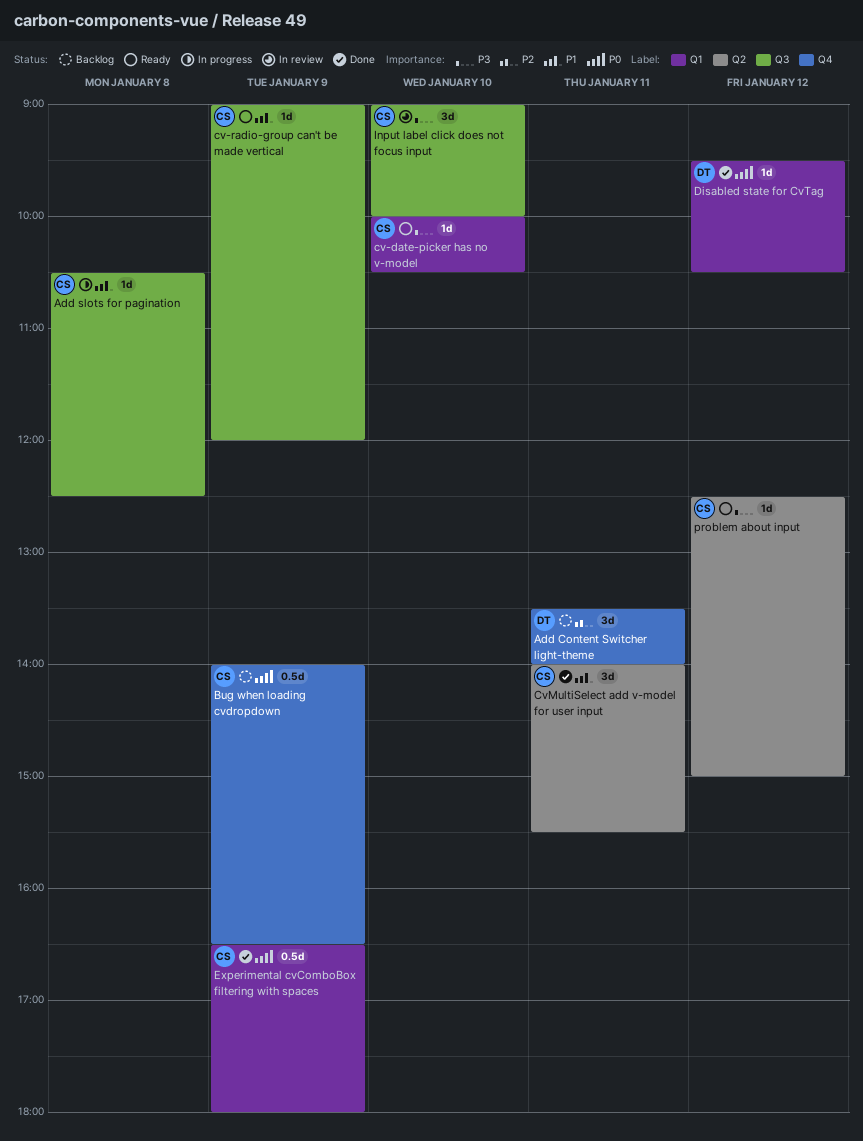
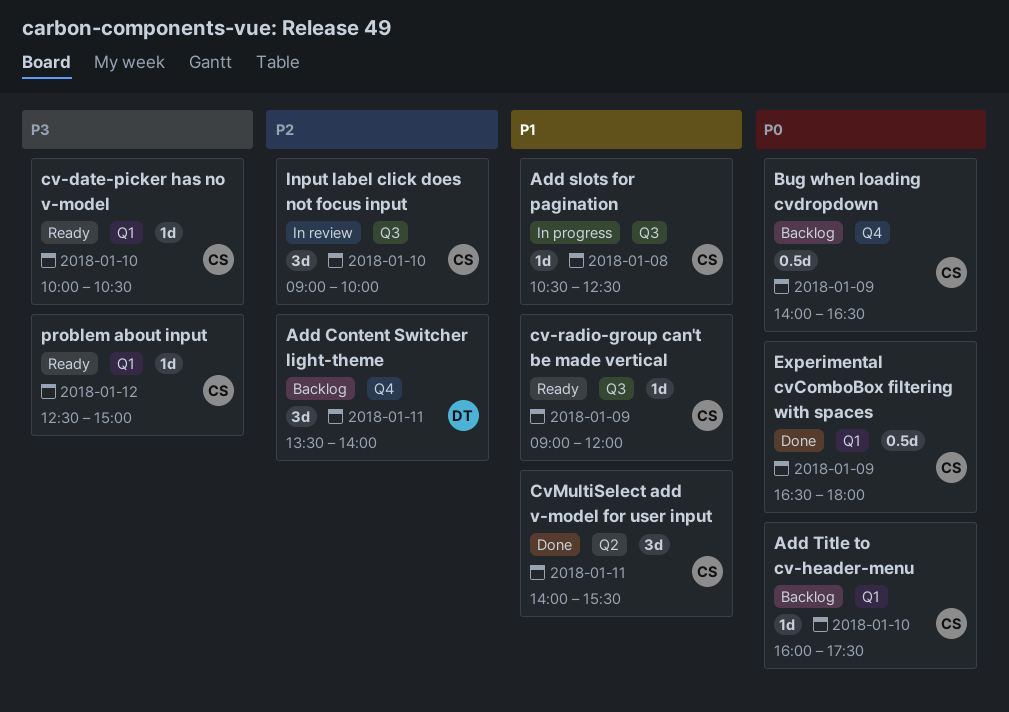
Add Title to cv-header-menu: none -> present
Disabled state for CvTag: present -> none
Input label click does not focus input, priority: P3 -> P2
problem about input, label: Q2 -> Q1

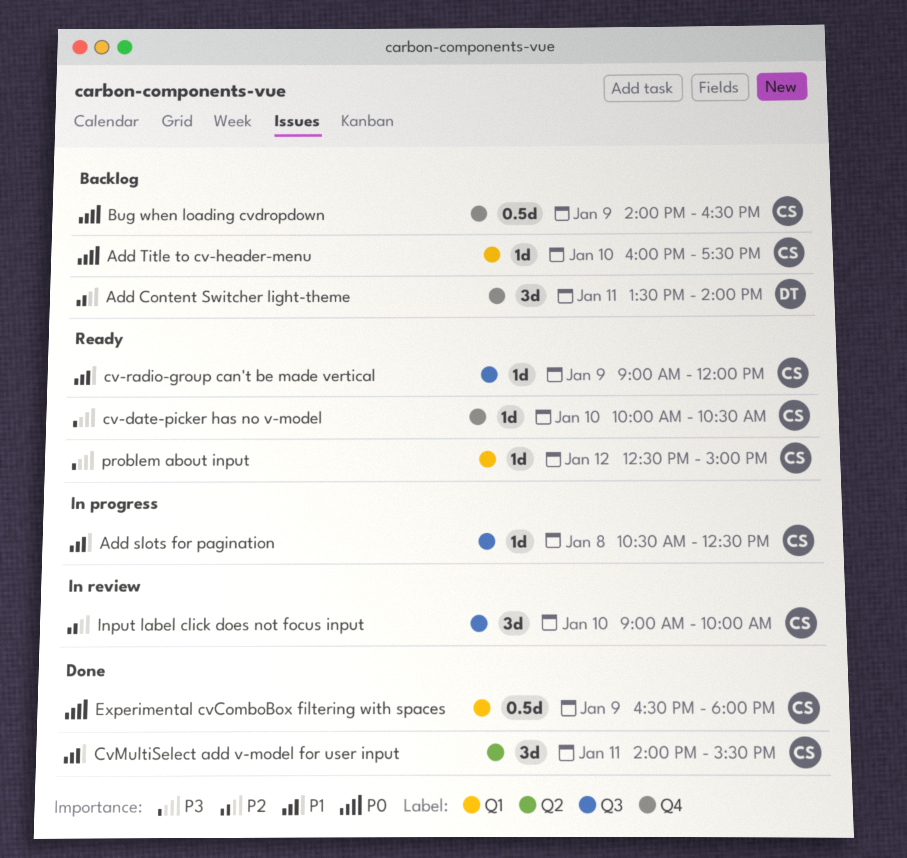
cv-date-picker has no v-model, label: Q1 -> Q4

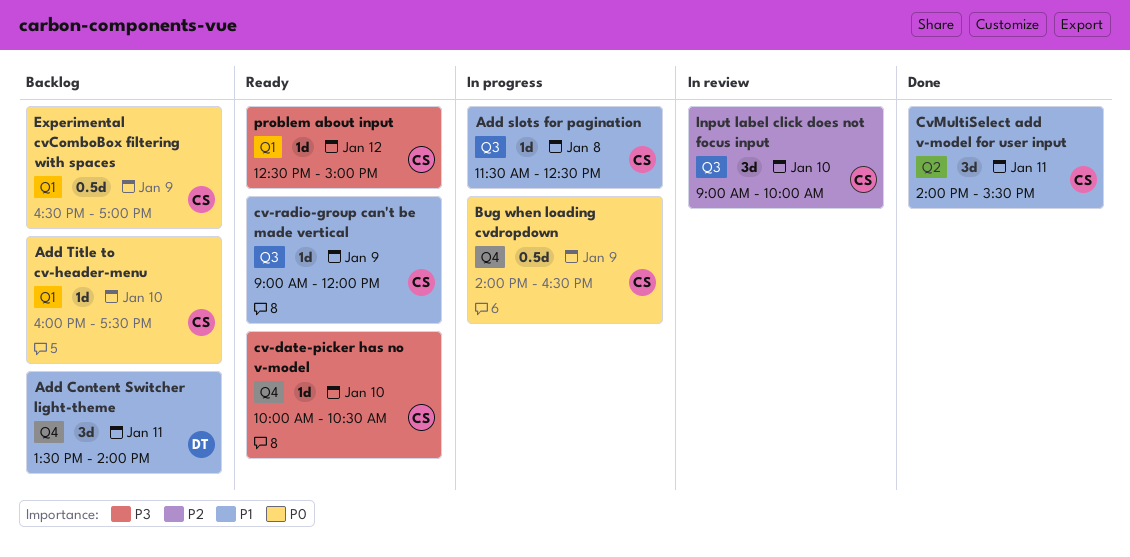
Add Content Switcher light-theme, priority: P2 -> P1
Add slots for pagination, begins: 10:30 -> 11:30
Bug when loading cvdropdown, status: Backlog -> In progress
Experimental cvComboBox filtering with spaces, status: Done -> Backlog
Experimental cvComboBox filtering with spaces, ends: 18:00 -> 17:00

